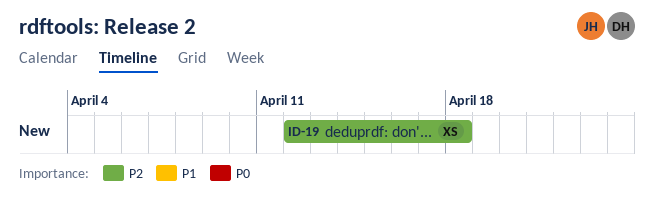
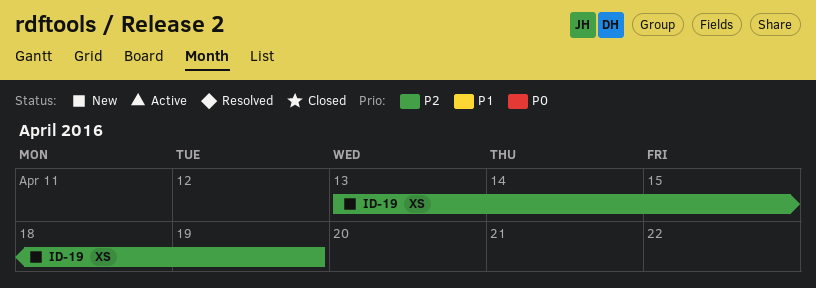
ID-19, start: Apr 12 -> Apr 13
ID-19, due: Apr 18 -> Apr 19

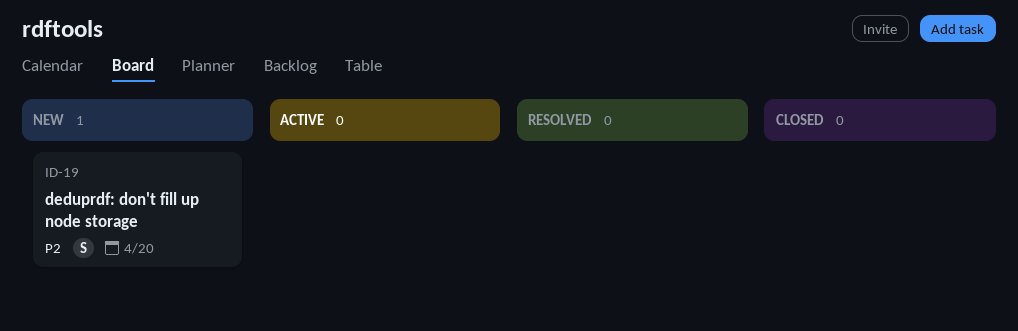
ID-19, estimate: XS -> S
ID-19, due: Apr 19 -> Apr 20

